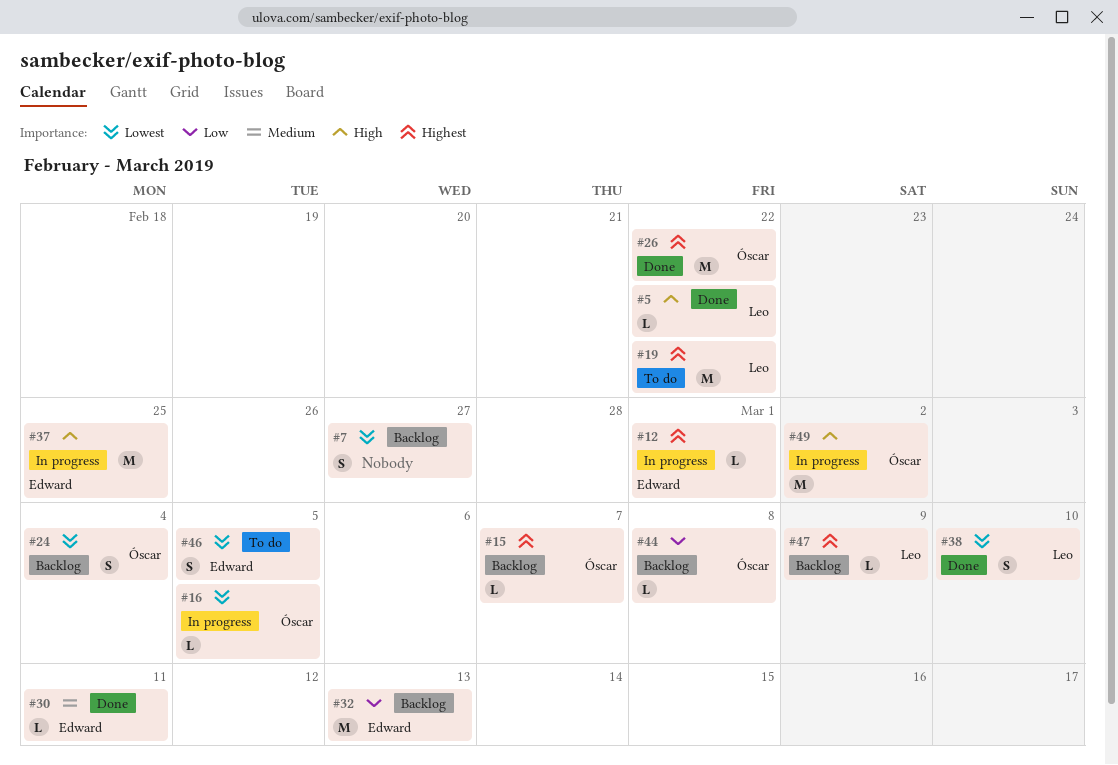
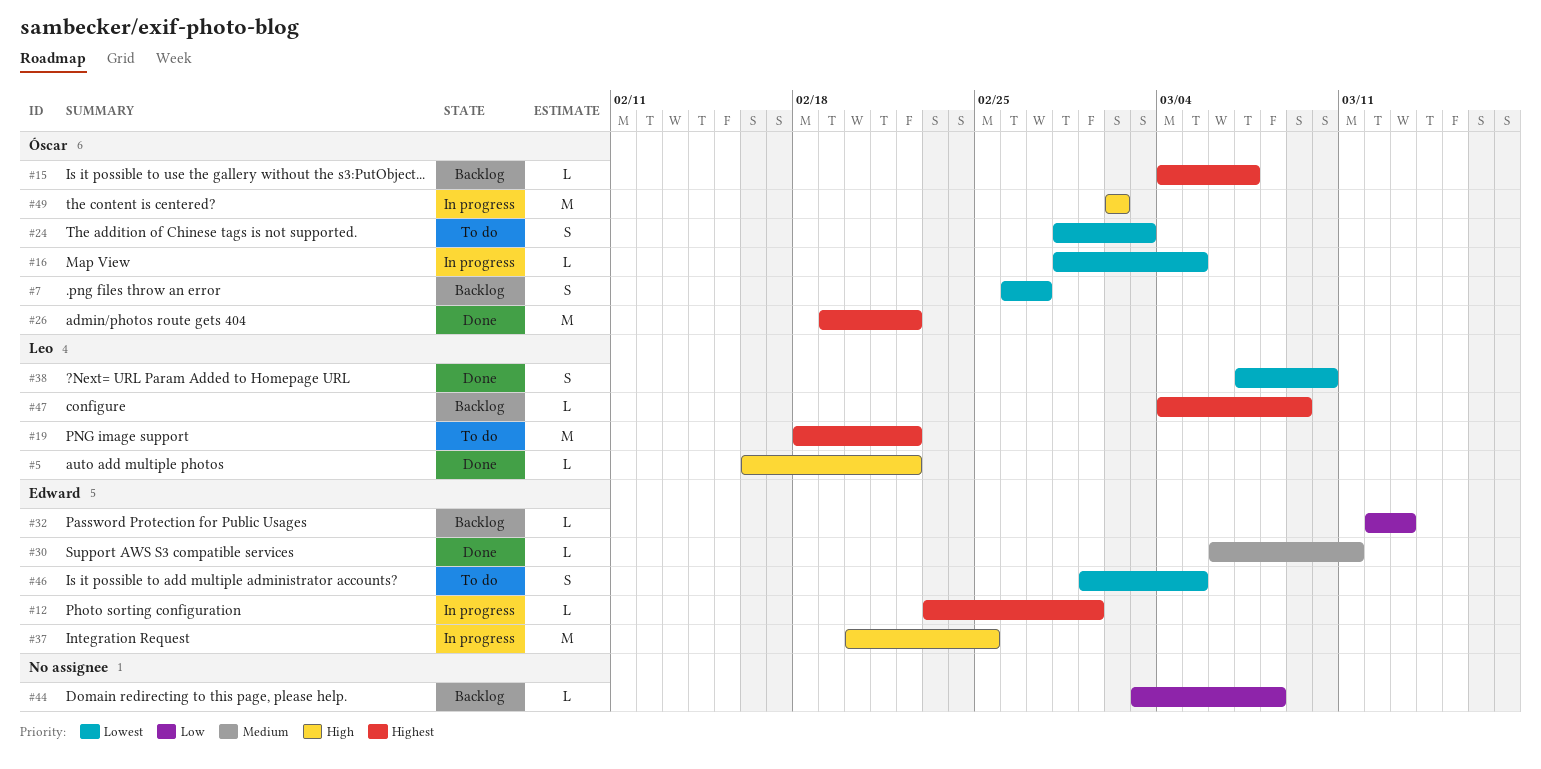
#7, owner: none -> Óscar
#24, status: Backlog -> To do
#24, due: Mar 4 -> Mar 3
#32, estimate: M -> L
#44, owner: Óscar -> none

